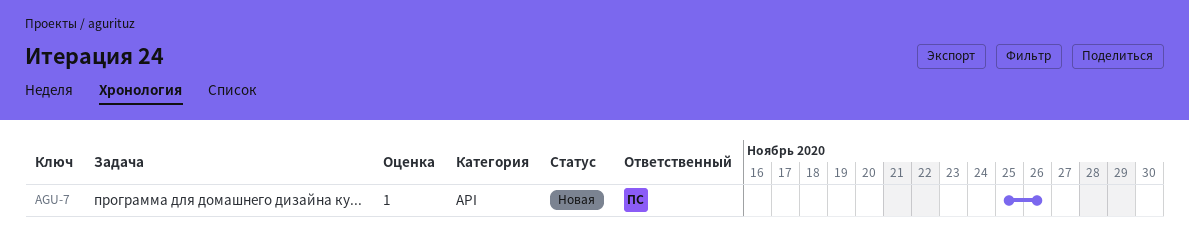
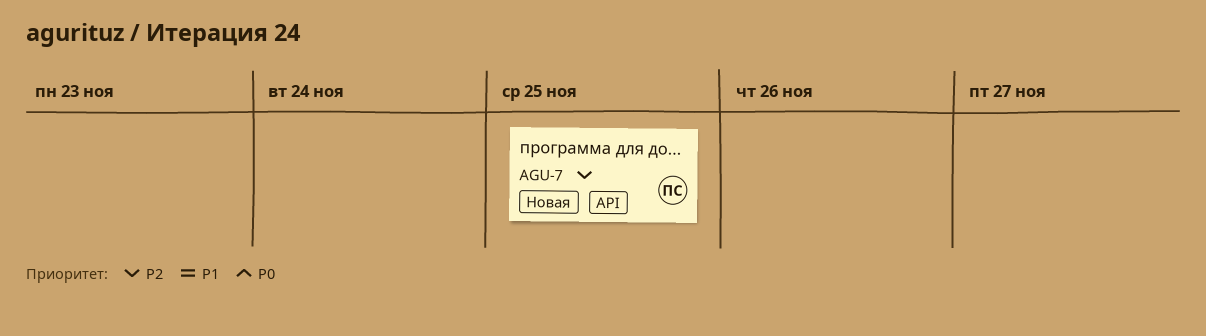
AGU-7, due: Nov 26 -> Nov 25

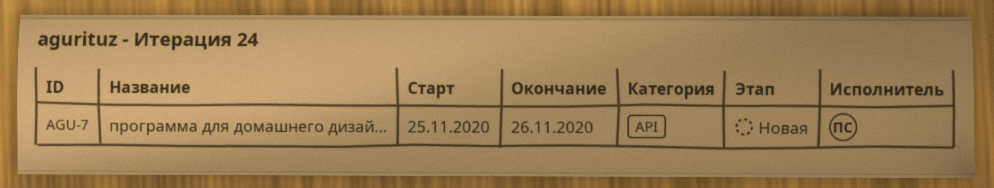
AGU-7, due: Nov 25 -> Nov 26

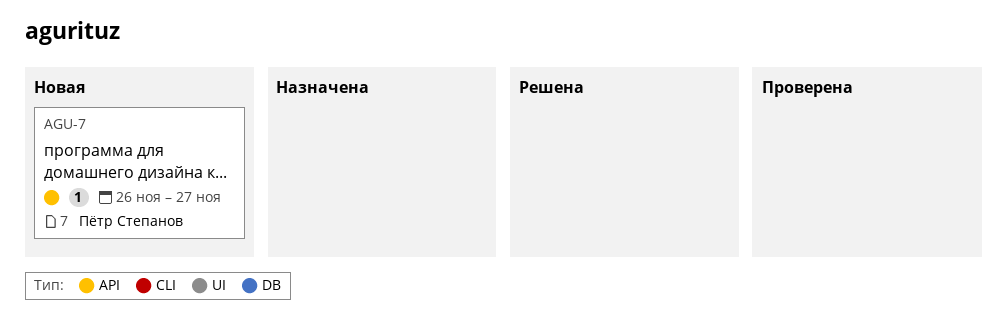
AGU-7, start: Nov 25 -> Nov 26
AGU-7, due: Nov 26 -> Nov 27

